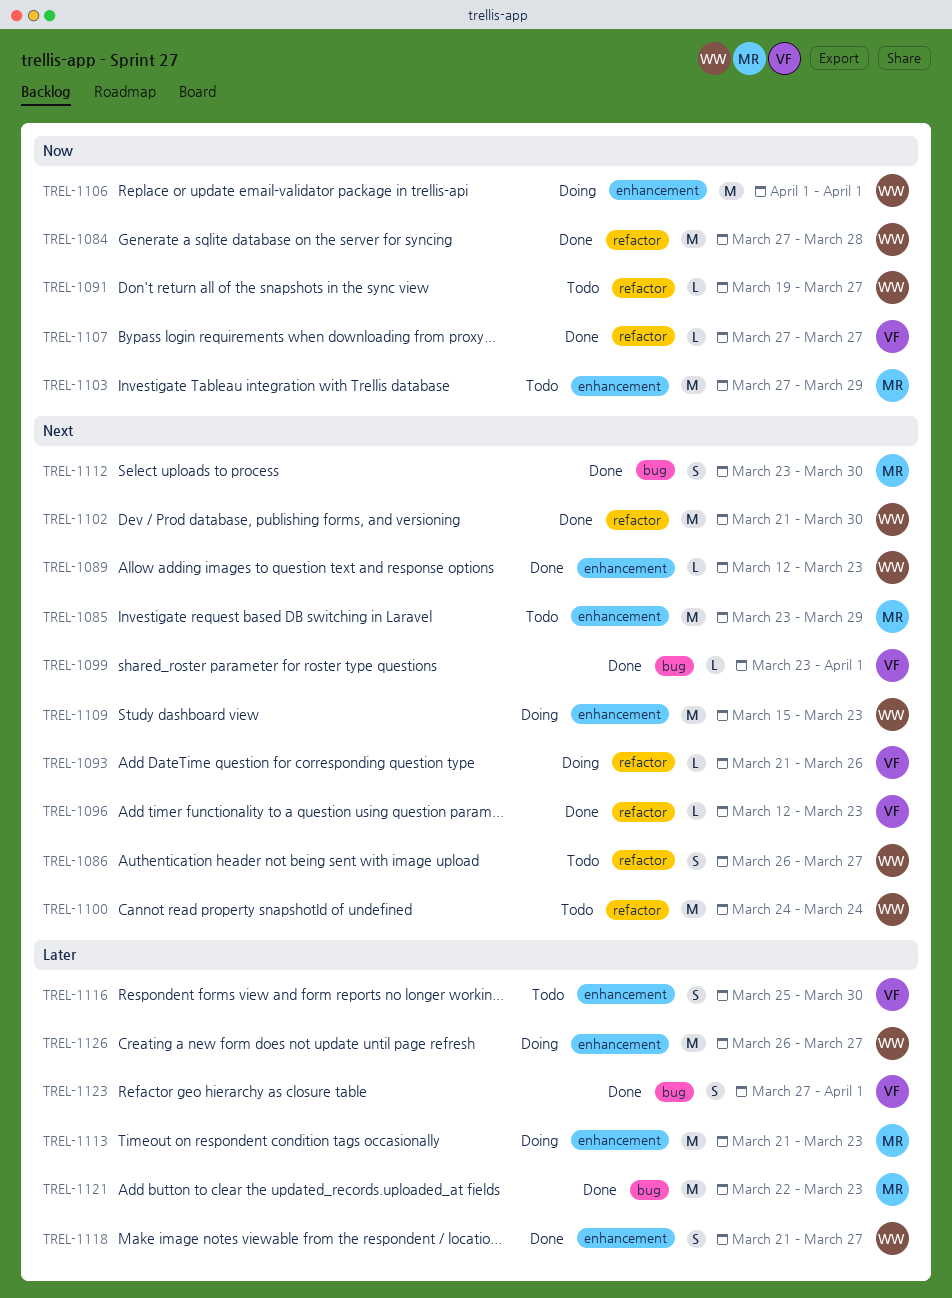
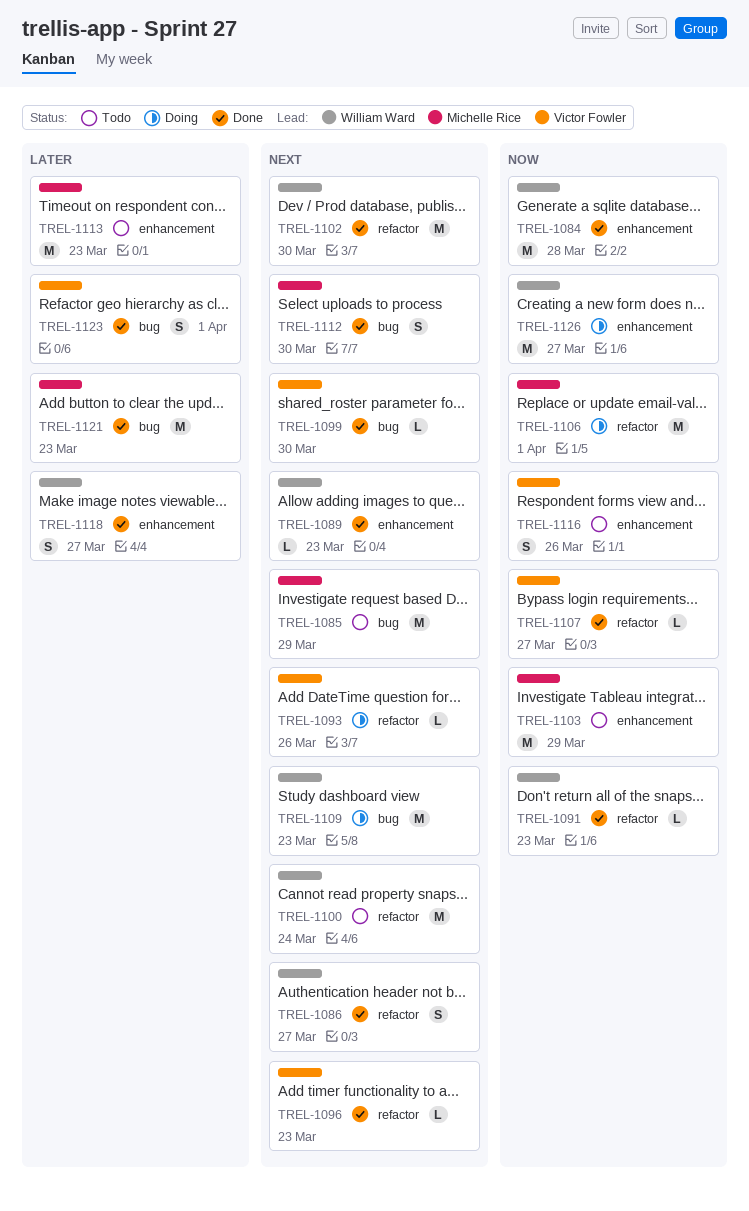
TREL-1084, label: refactor -> enhancement
TREL-1085, label: enhancement -> bug
TREL-1086, status: Todo -> Done
TREL-1091, status: Todo -> Done
TREL-1091, due: Mar 27 -> Mar 23
TREL-1099, due: Apr 1 -> Mar 30
TREL-1106, owner: William Ward -> Michelle Rice
TREL-1106, label: enhancement -> refactor
TREL-1109, label: enhancement -> bug
TREL-1113, status: Doing -> Todo
TREL-1116, priority: Later -> Now
TREL-1116, due: Mar 30 -> Mar 26
TREL-1126, priority: Later -> Now

